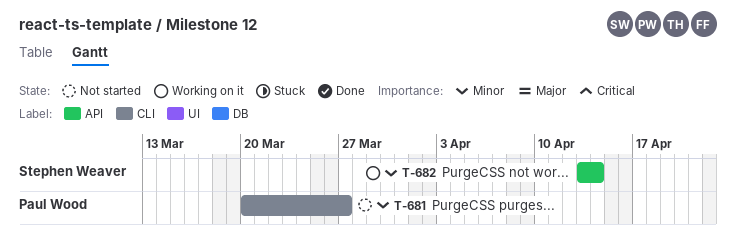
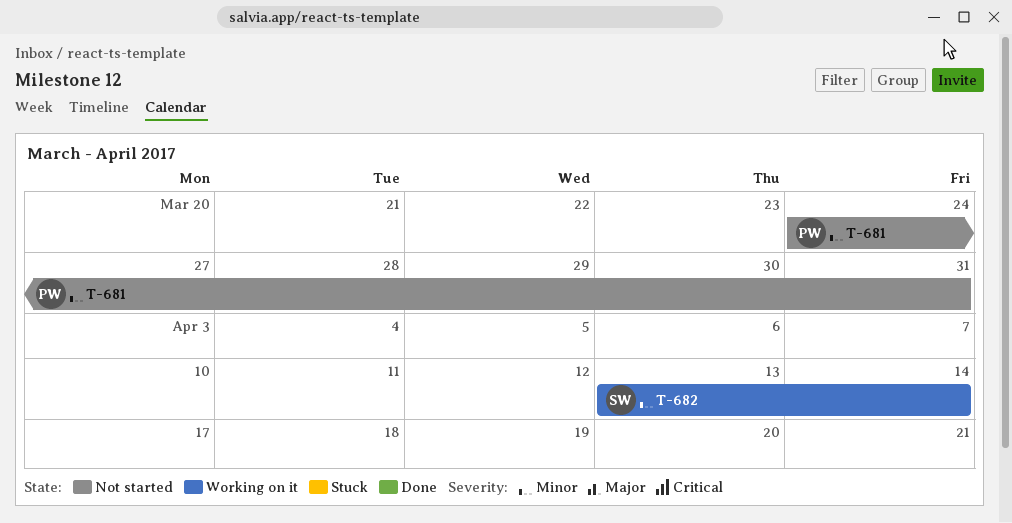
T-681, start: Mar 20 -> Mar 24
T-681, due: Mar 27 -> Mar 31

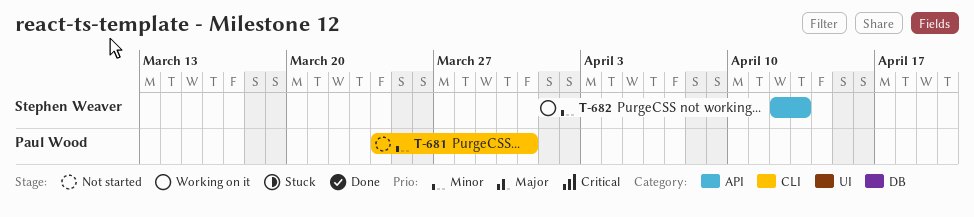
T-682, start: Apr 13 -> Apr 12
T-682, due: Apr 14 -> Apr 13

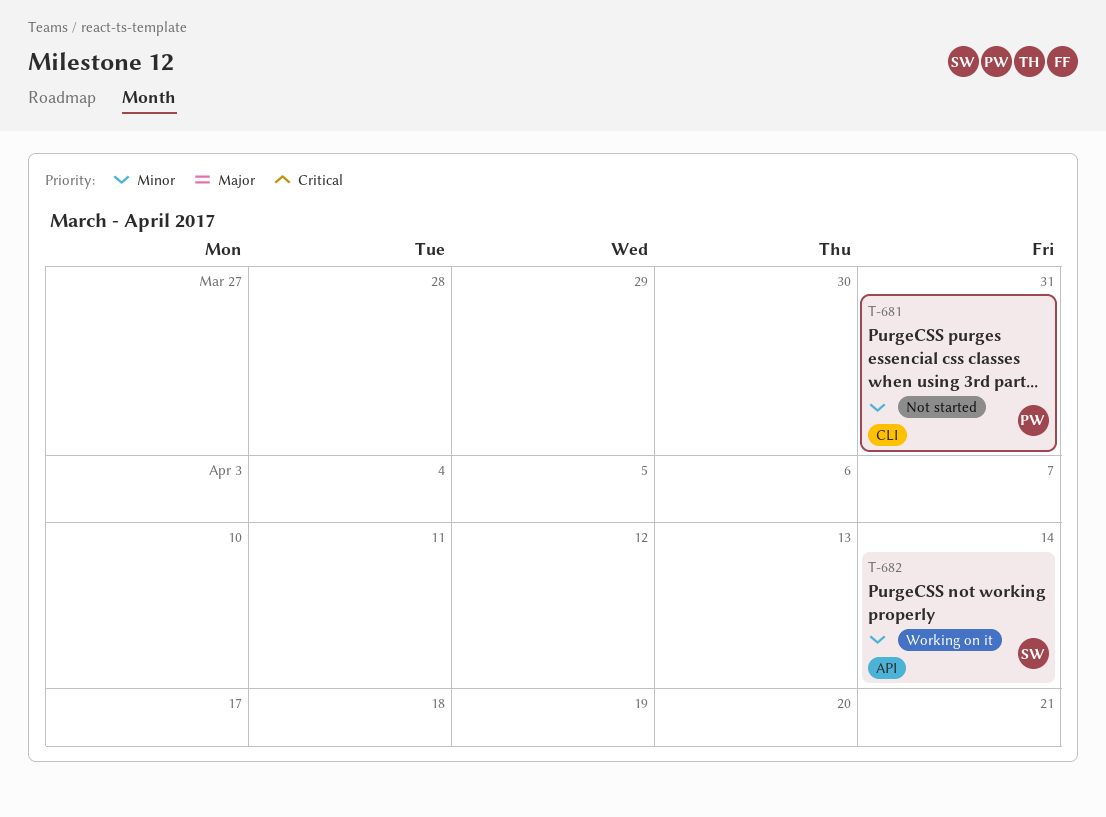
T-682, due: Apr 13 -> Apr 14

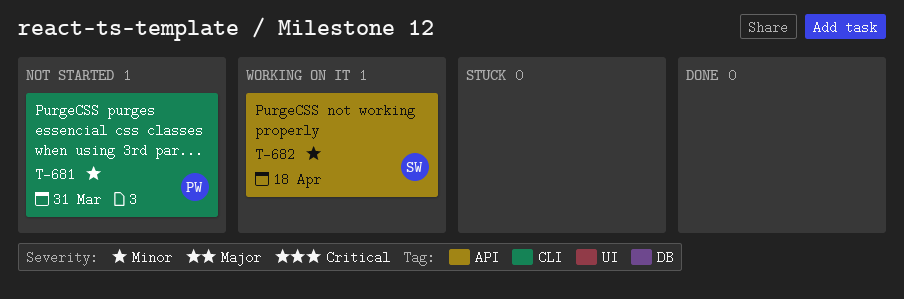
T-682, due: Apr 14 -> Apr 18

